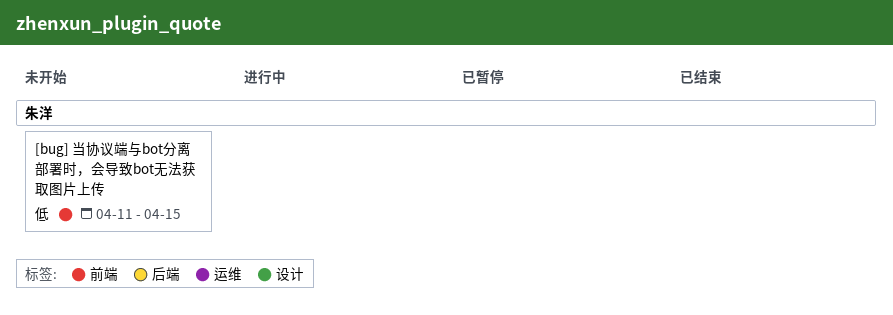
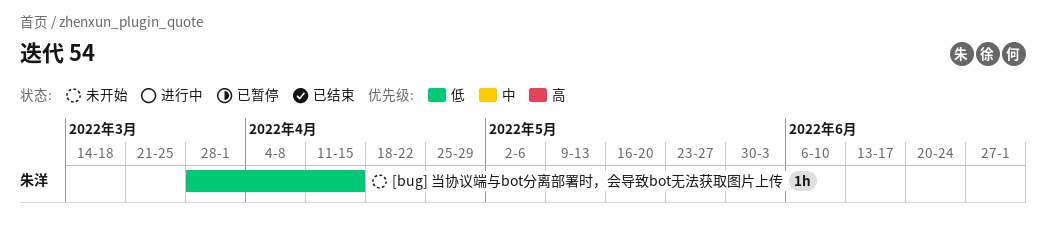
[bug] 当协议端与bot分离部署时，会导致bot无法获取图片上传, start: Apr 11 -> Mar 28

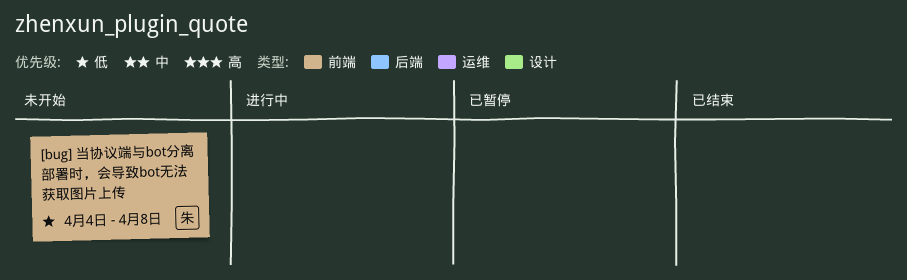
[bug] 当协议端与bot分离部署时，会导致bot无法获取图片上传, start: Mar 28 -> Apr 4
[bug] 当协议端与bot分离部署时，会导致bot无法获取图片上传, due: Apr 15 -> Apr 8

